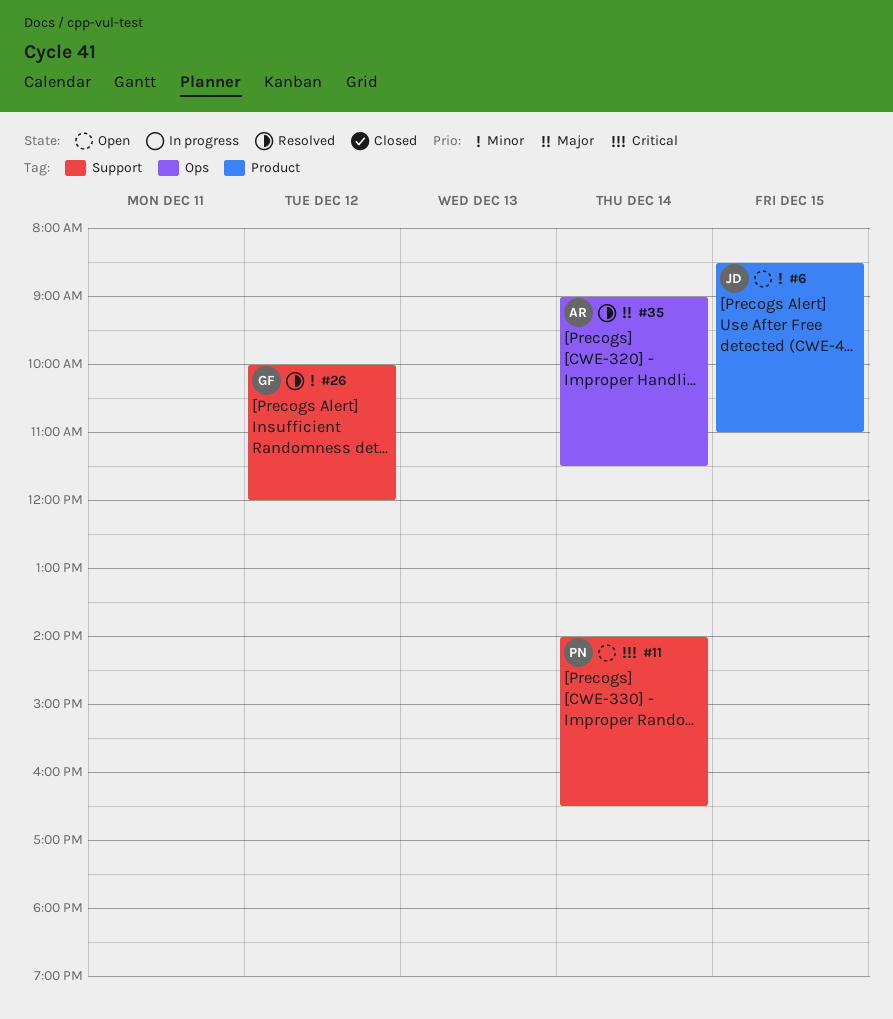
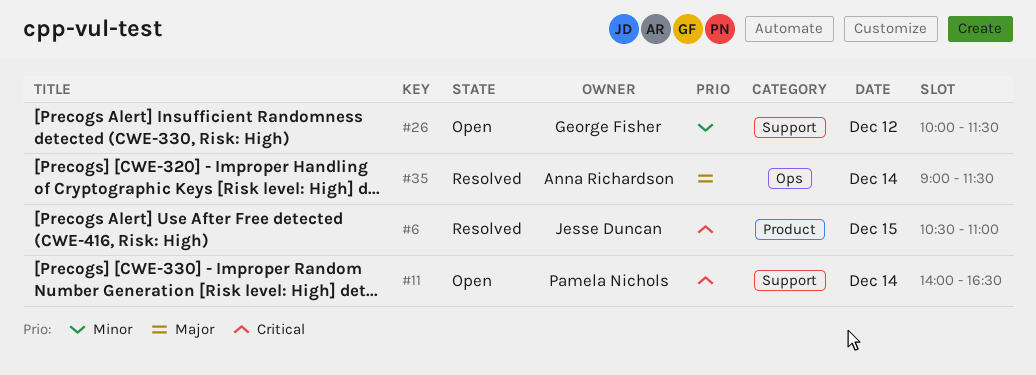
#6, status: Open -> Resolved
#6, priority: Minor -> Critical
#6, begins: 08:30 -> 10:30
#26, status: Resolved -> Open
#26, ends: 12:00 -> 11:30

